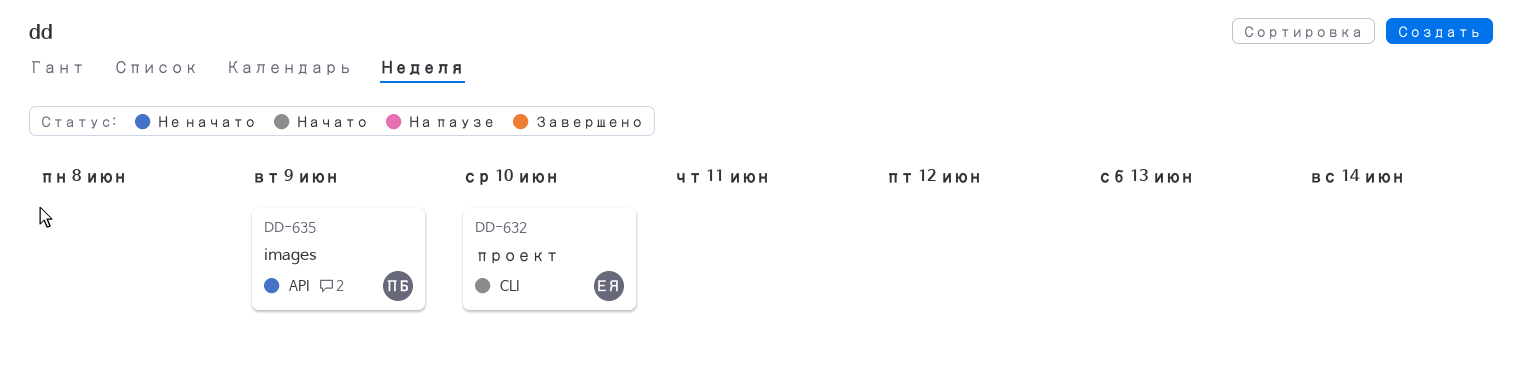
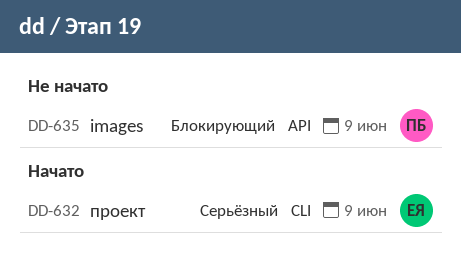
DD-632, due: Jun 10 -> Jun 9

